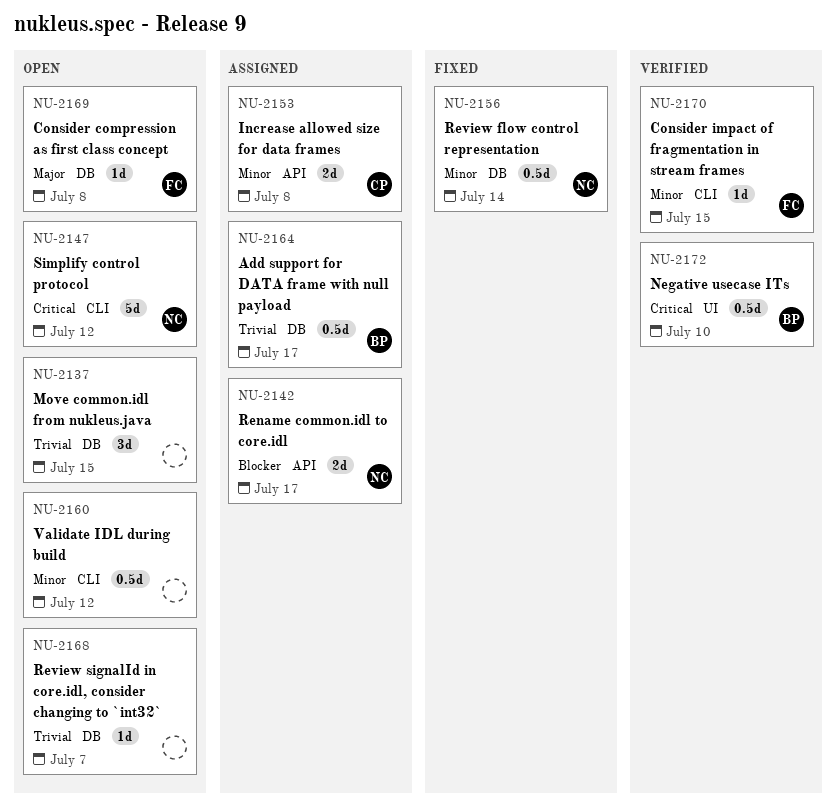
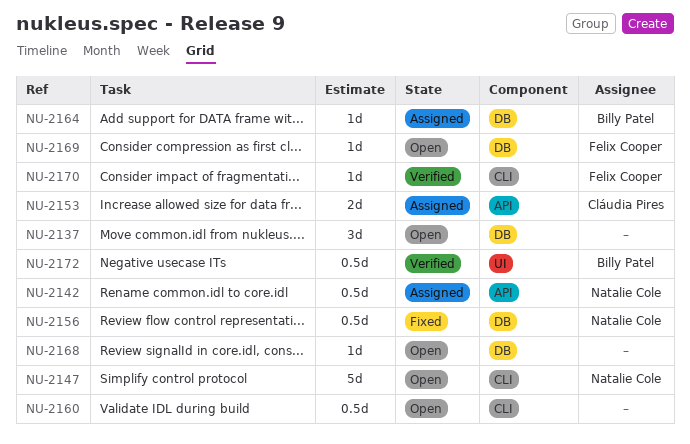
NU-2142, estimate: 2d -> 0.5d
NU-2164, estimate: 0.5d -> 1d

